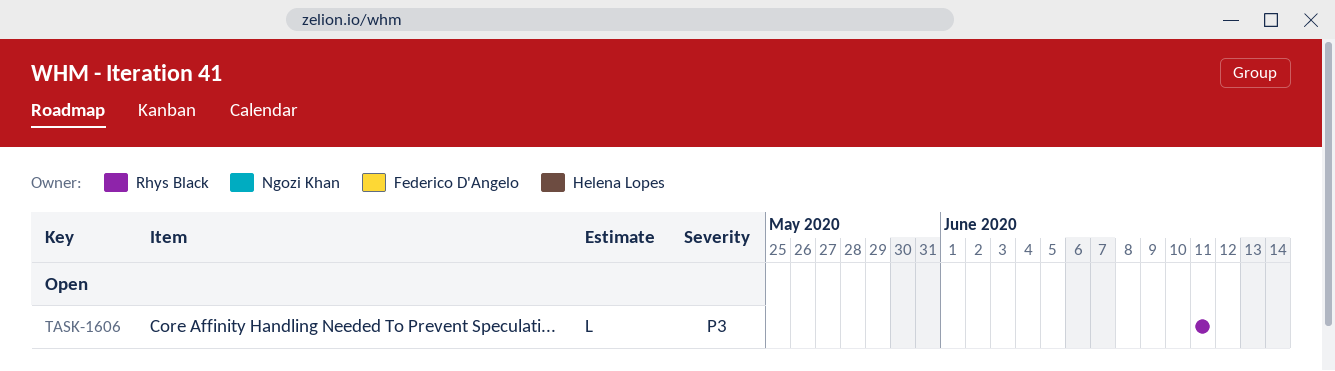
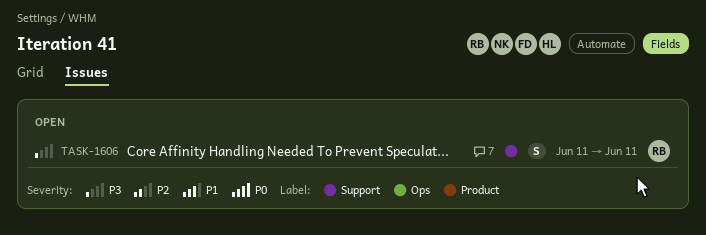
TASK-1606, estimate: L -> S

